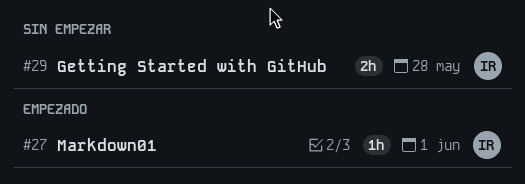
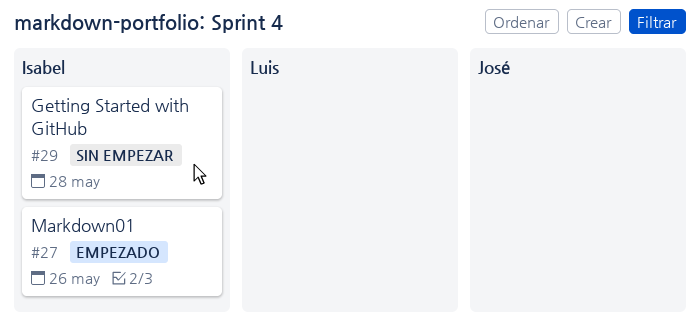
#27, due: Jun 1 -> May 26

